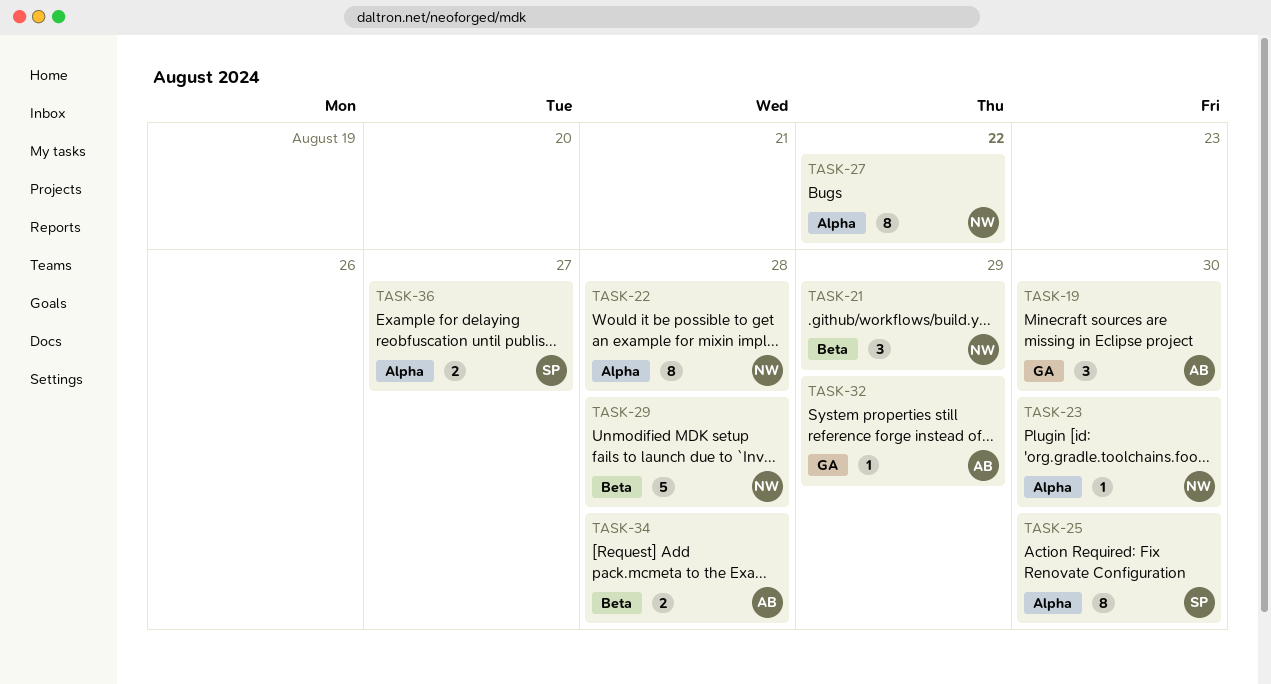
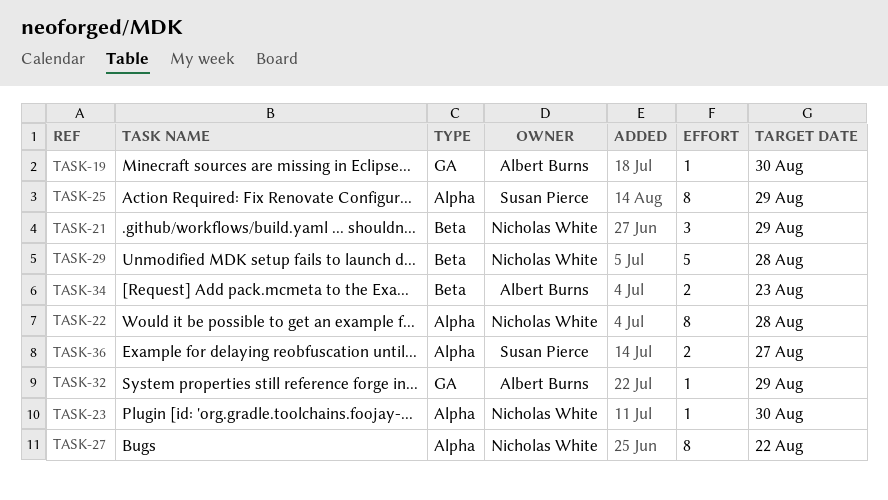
TASK-19, estimate: 3 -> 1
TASK-25, due: Aug 30 -> Aug 29
TASK-34, due: Aug 28 -> Aug 23

